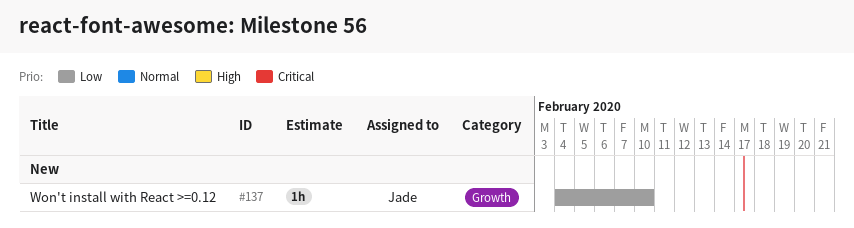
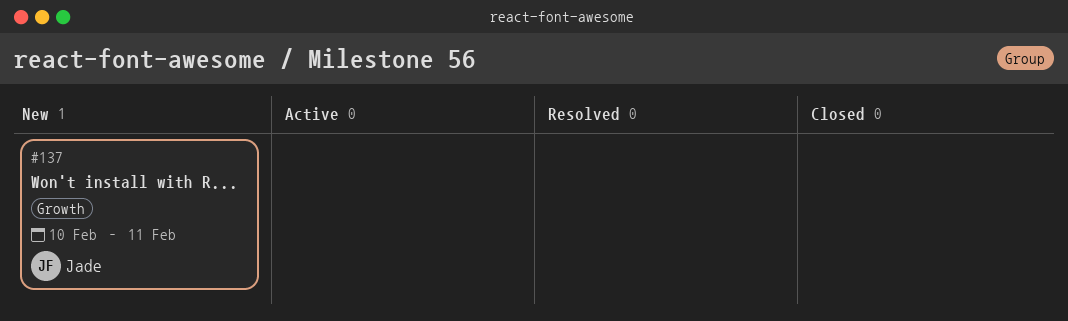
#137, start: Feb 4 -> Feb 10
#137, due: Feb 10 -> Feb 11

